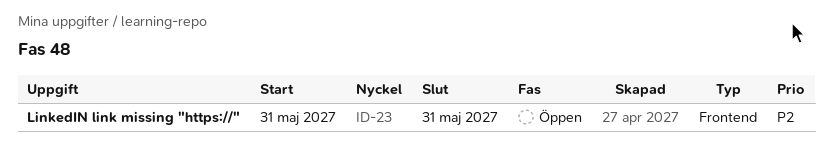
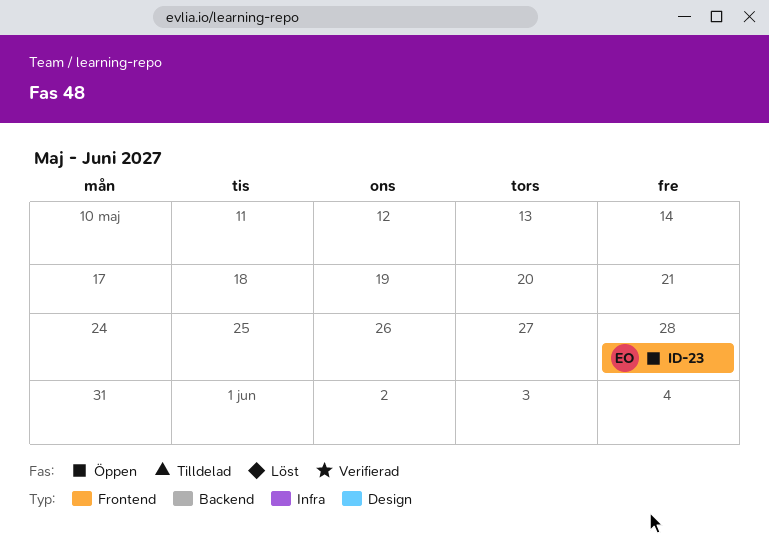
ID-23, start: May 31 -> May 28
ID-23, due: May 31 -> May 28

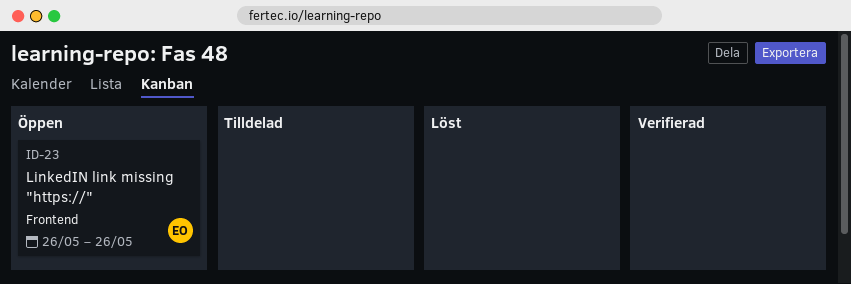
ID-23, start: May 28 -> May 26
ID-23, due: May 28 -> May 26

